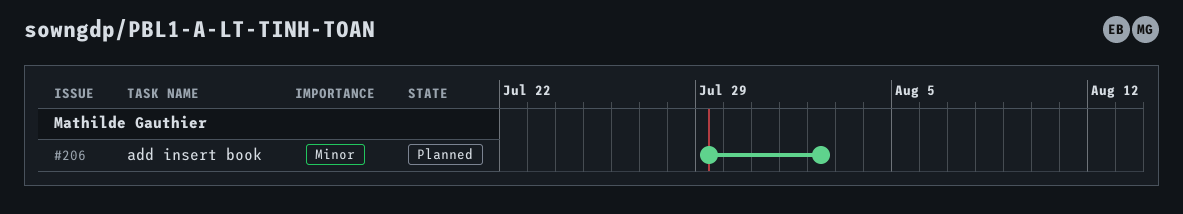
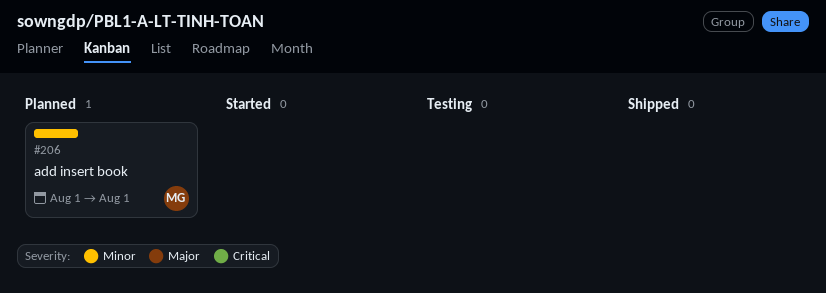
#206, start: Jul 29 -> Aug 1
#206, due: Aug 2 -> Aug 1

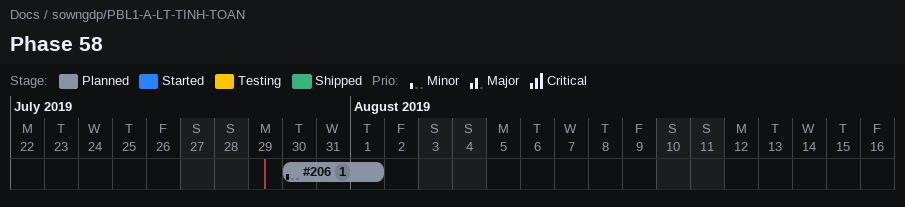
#206, start: Aug 1 -> Jul 30

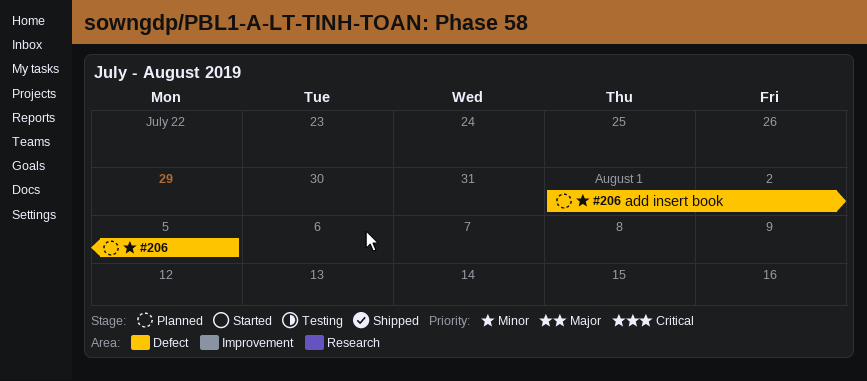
#206, start: Jul 30 -> Aug 1
#206, due: Aug 1 -> Aug 5

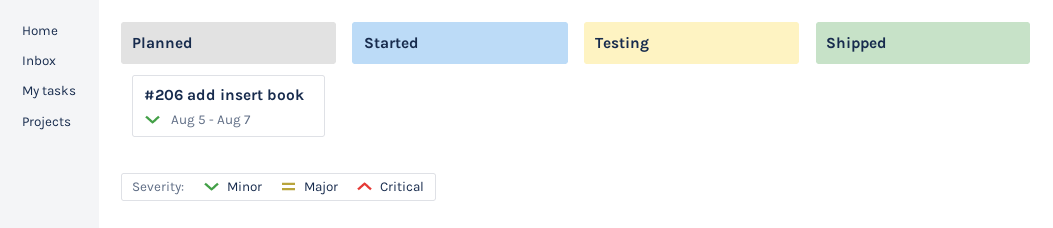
#206, start: Aug 1 -> Aug 5
#206, due: Aug 5 -> Aug 7

